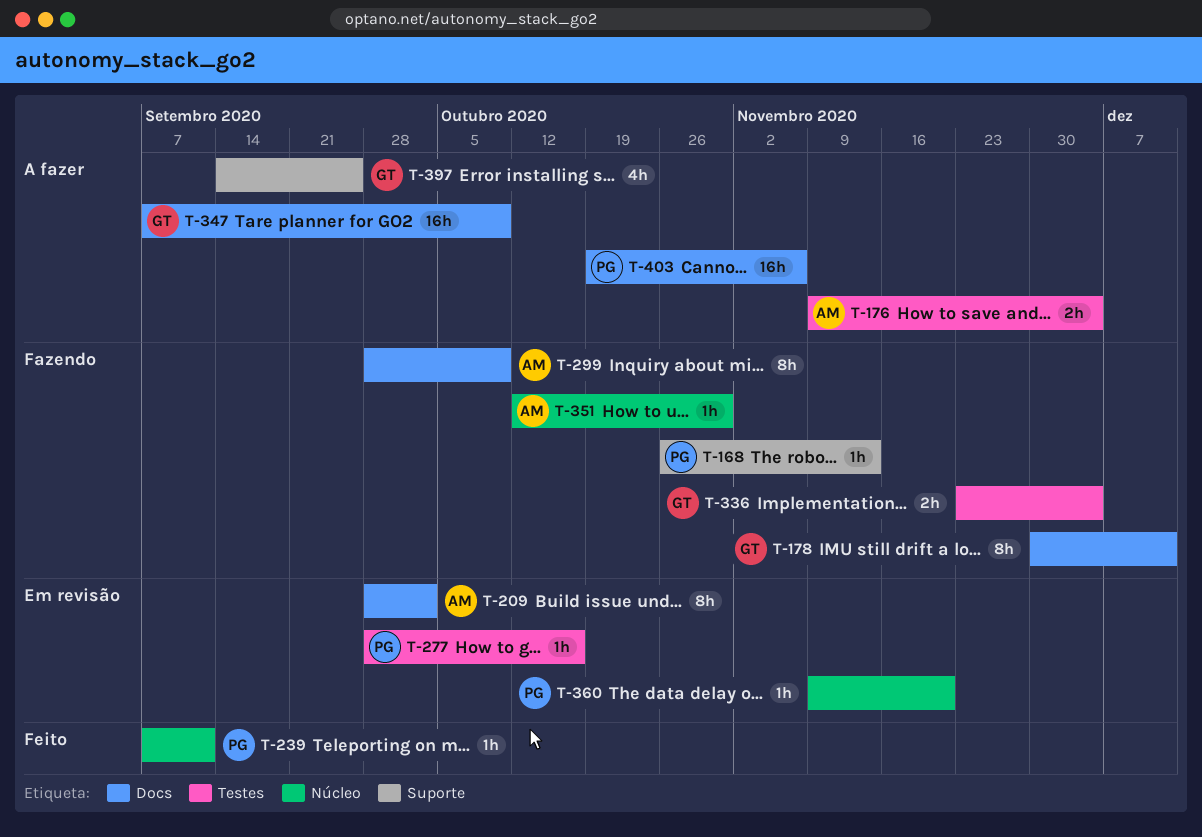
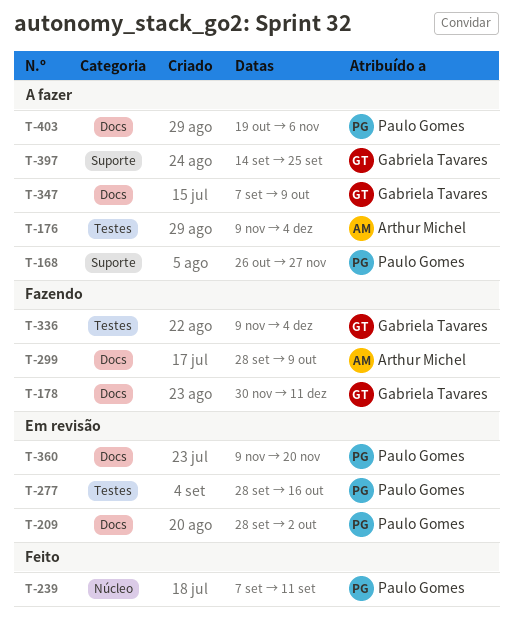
T-168, status: Fazendo -> A fazer
T-168, due: Nov 13 -> Nov 27
T-209, owner: Arthur Michel -> Paulo Gomes
T-336, start: Nov 23 -> Nov 9
T-351: present -> none
T-360, label: Núcleo -> Docs

